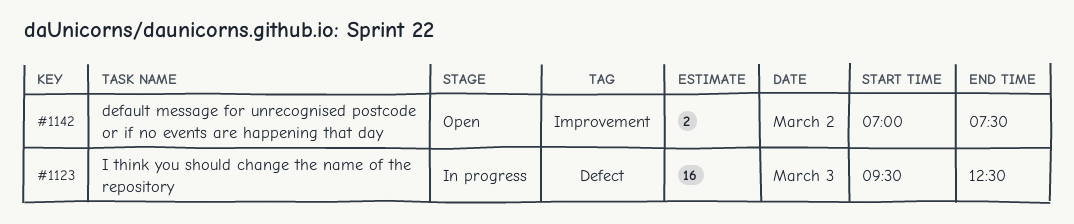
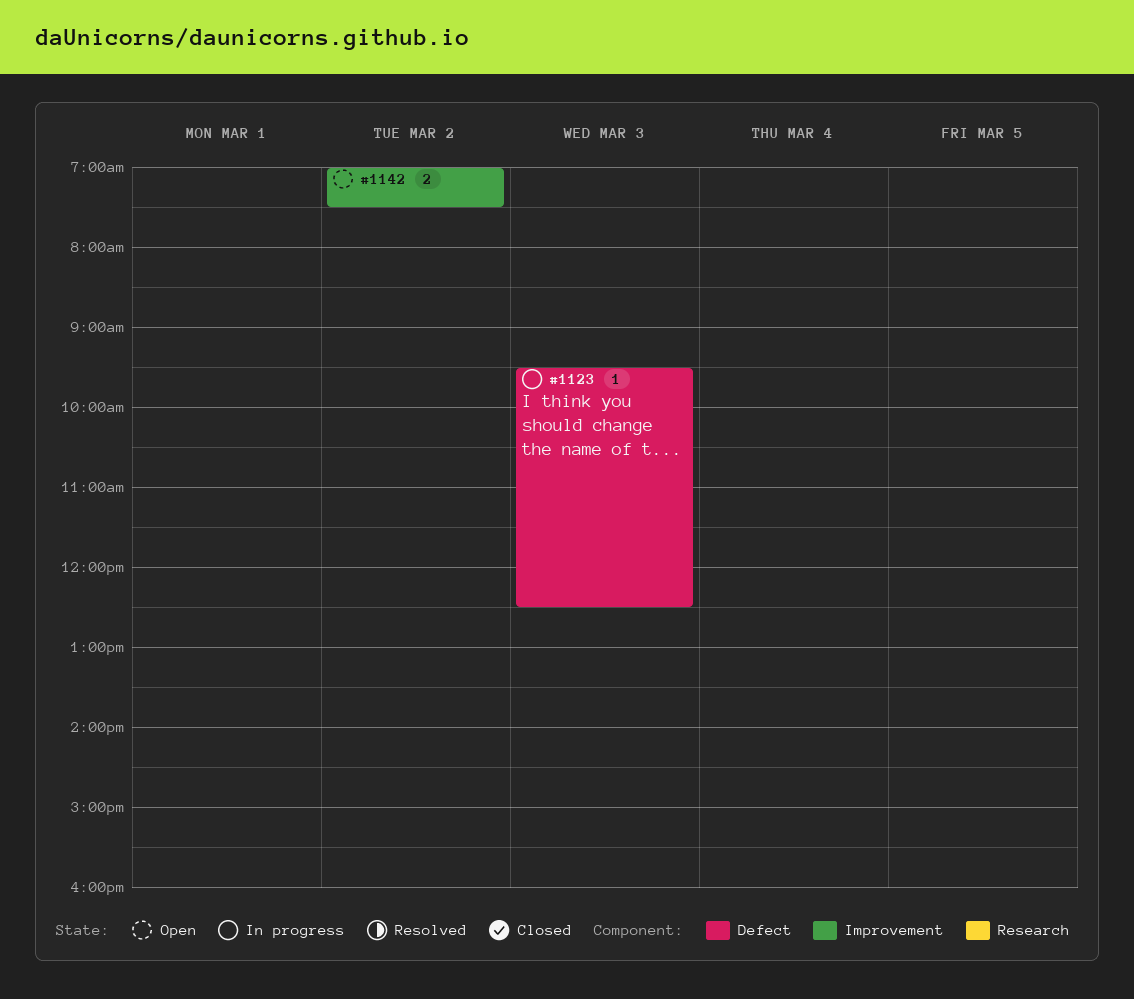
#1123, estimate: 16 -> 1

